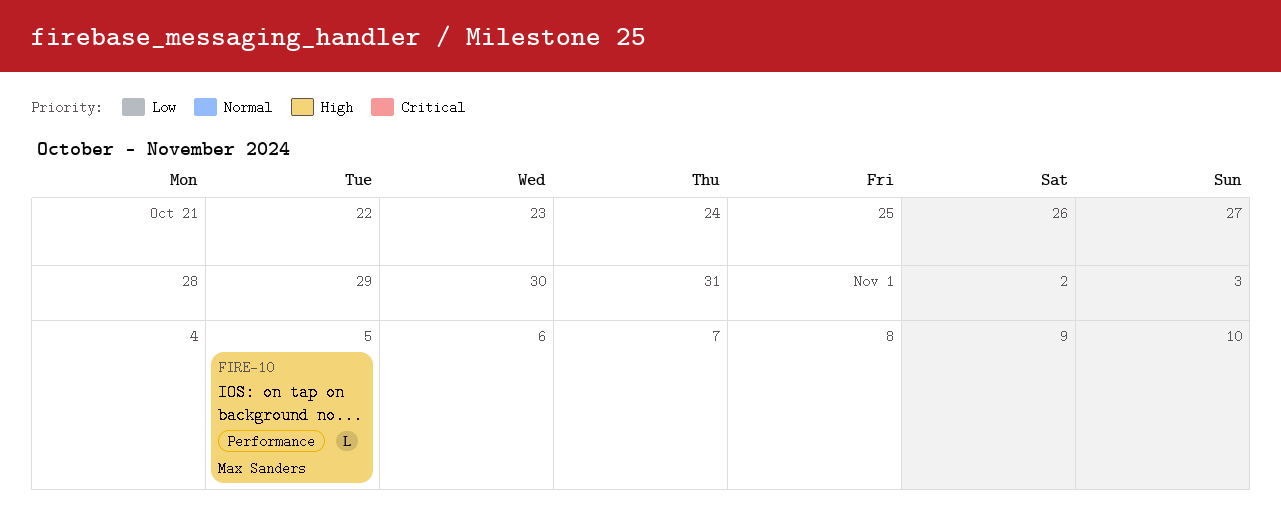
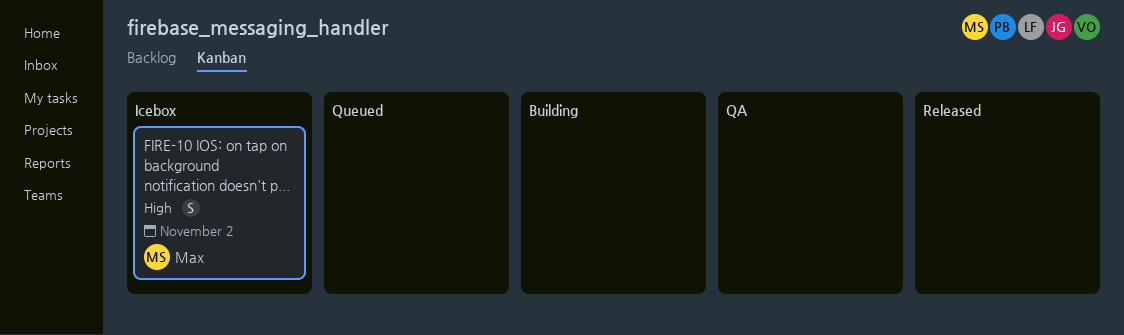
FIRE-10, estimate: L -> S
FIRE-10, due: Nov 5 -> Nov 2

